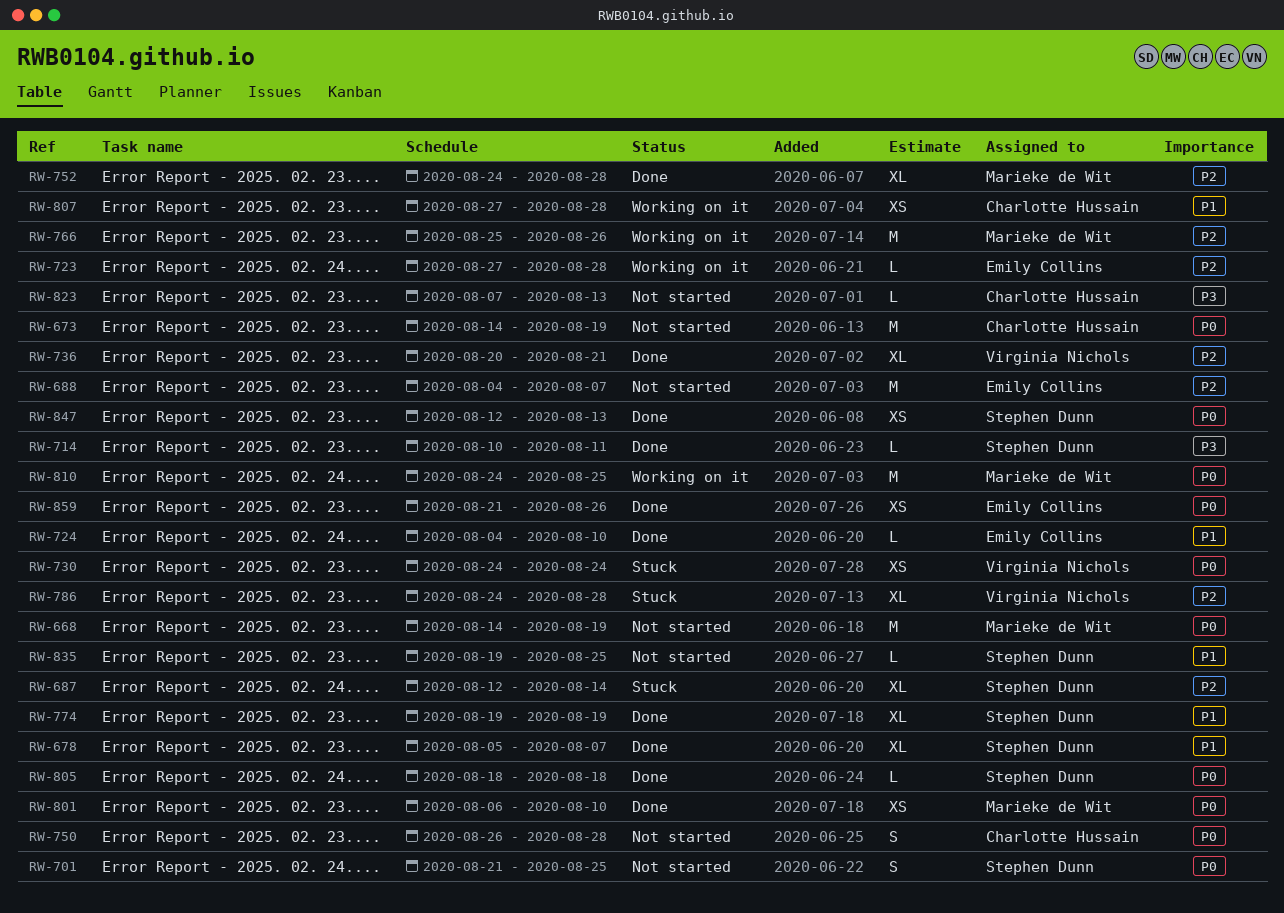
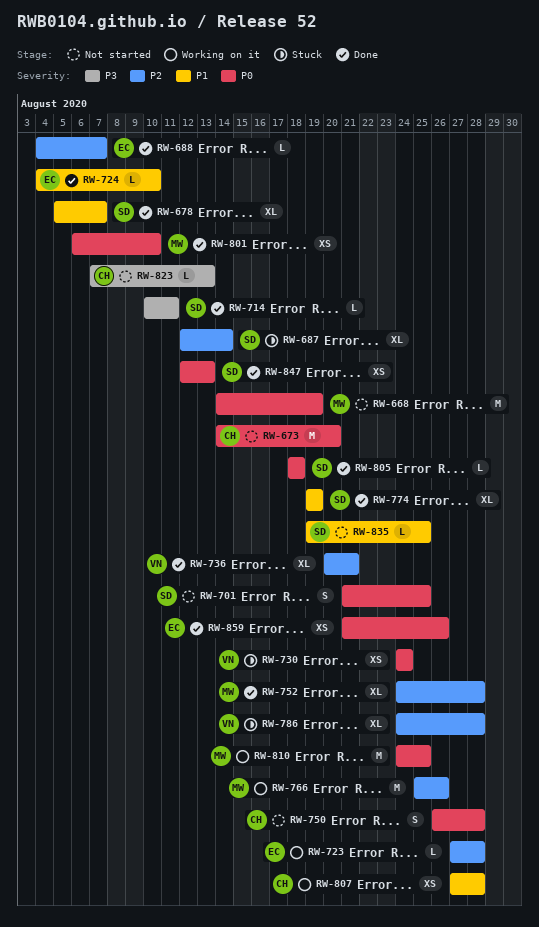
RW-673, due: Aug 19 -> Aug 20
RW-688, status: Not started -> Done
RW-688, estimate: M -> L

